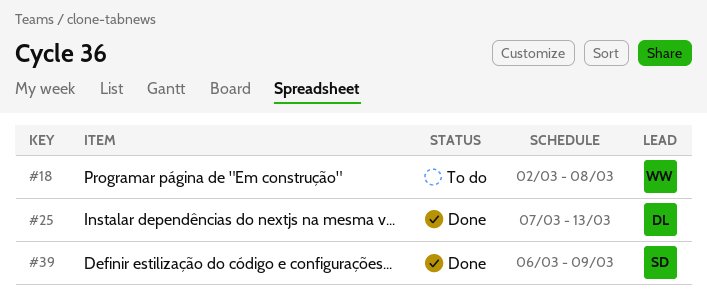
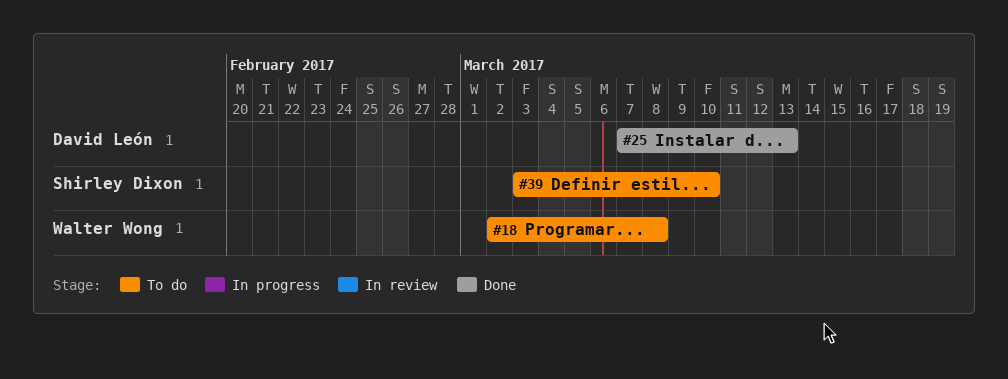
#39, status: Done -> To do
#39, start: Mar 6 -> Mar 3
#39, due: Mar 9 -> Mar 10

